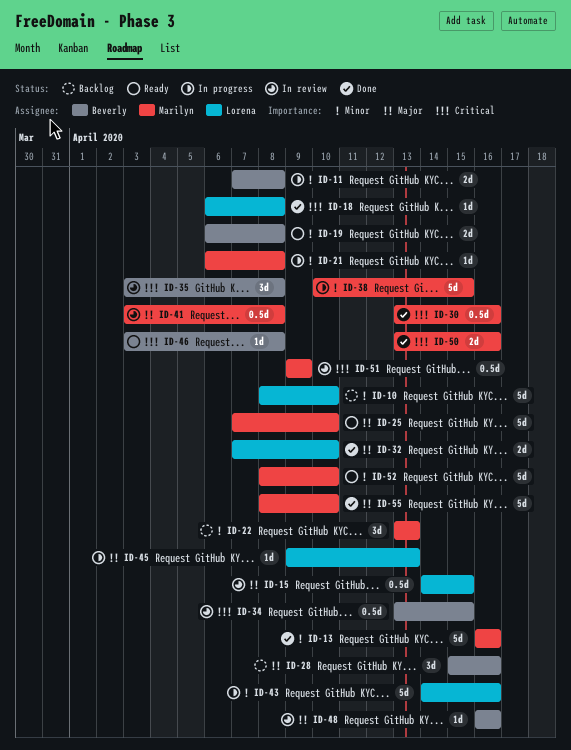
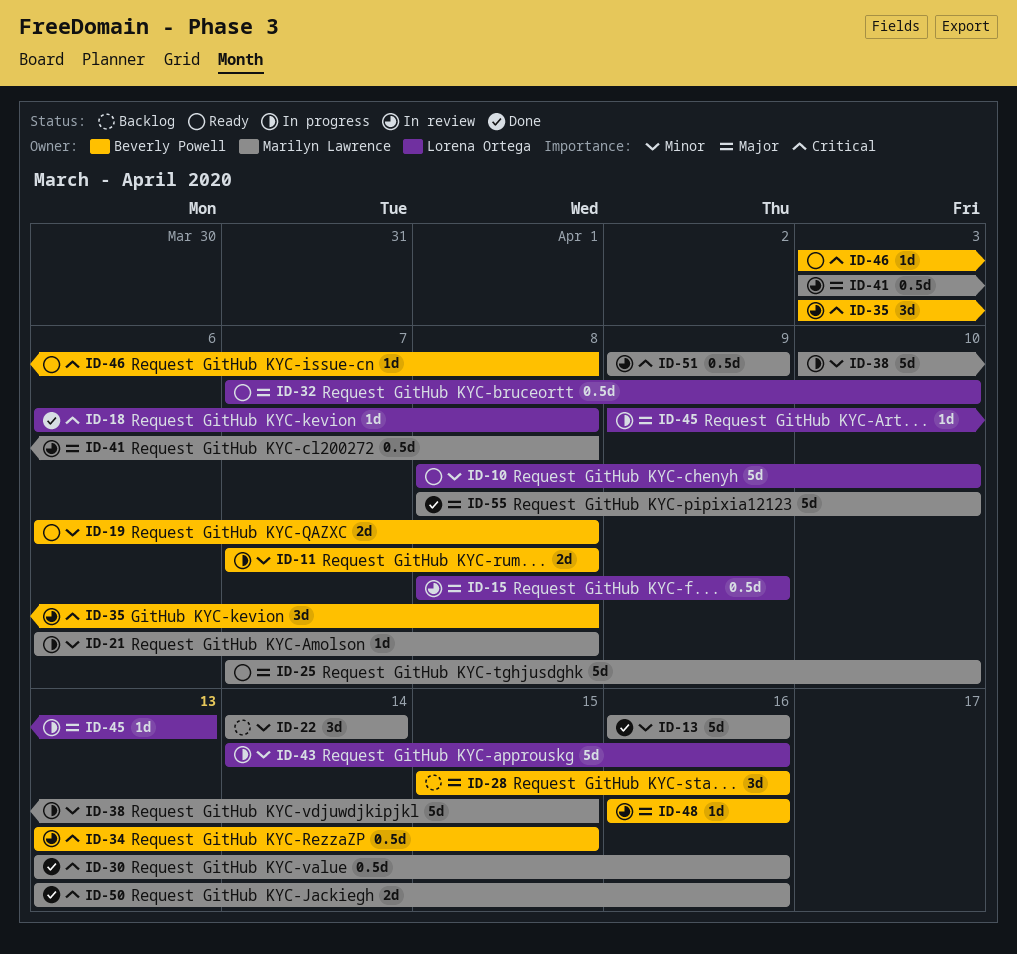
ID-10, status: Backlog -> Ready
ID-15, start: Apr 14 -> Apr 8
ID-15, due: Apr 15 -> Apr 9
ID-22, start: Apr 13 -> Apr 14
ID-22, due: Apr 13 -> Apr 14
ID-32, status: Done -> Ready
ID-32, estimate: 2d -> 0.5d
ID-52: present -> none

